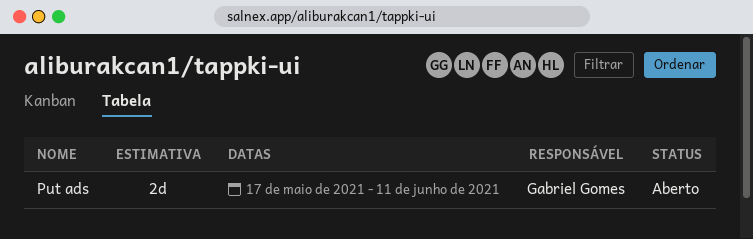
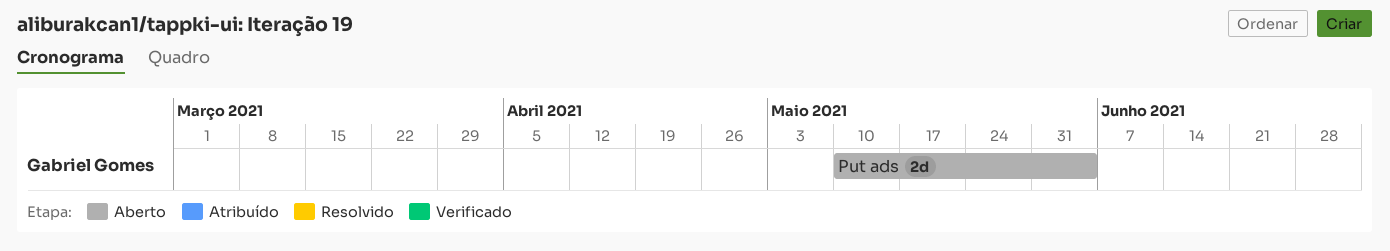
Put ads, start: May 17 -> May 10
Put ads, due: Jun 11 -> Jun 4

